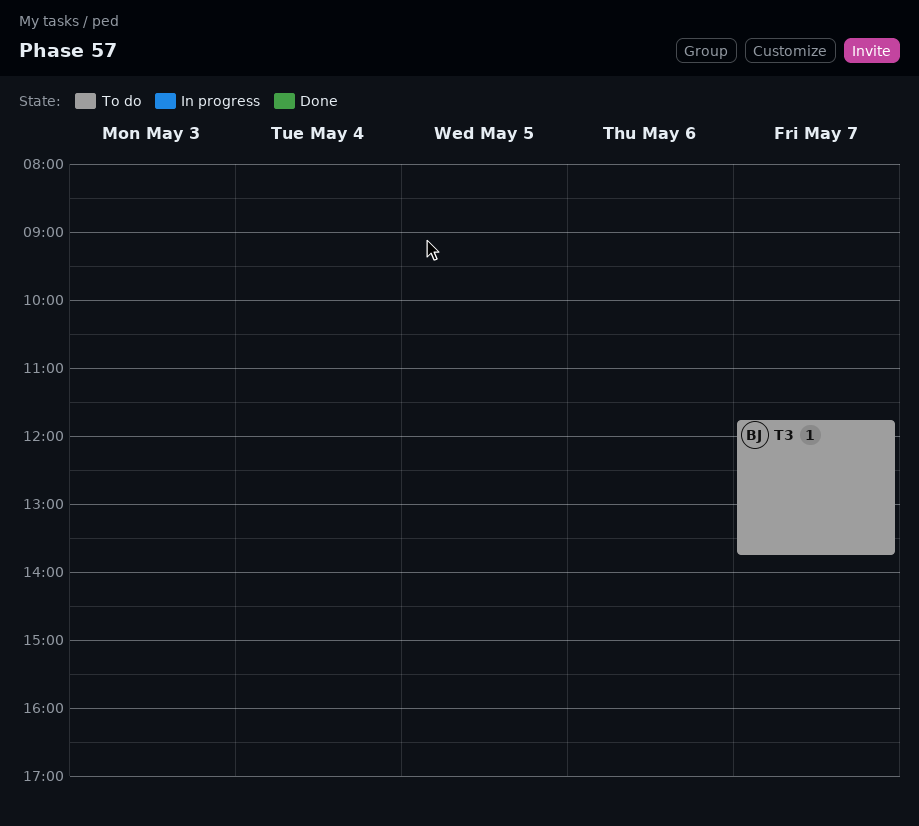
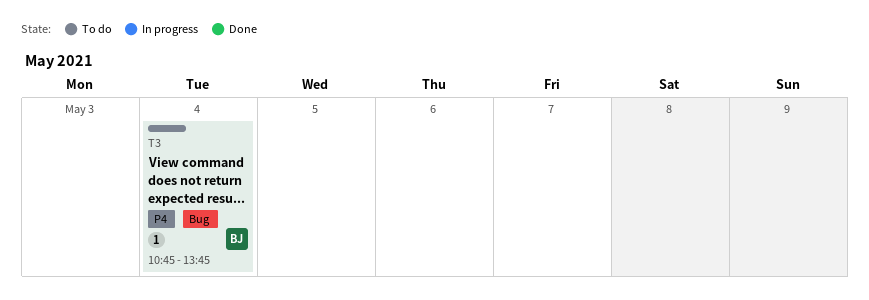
T3, day: May 7 -> May 4
T3, begins: 11:45 -> 10:45

